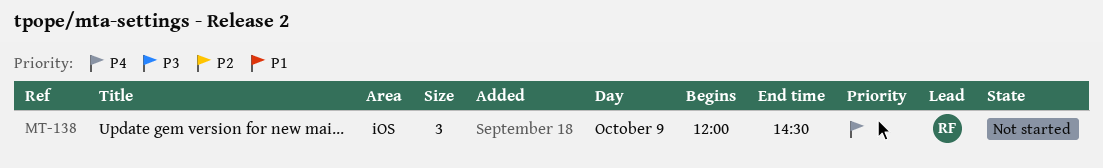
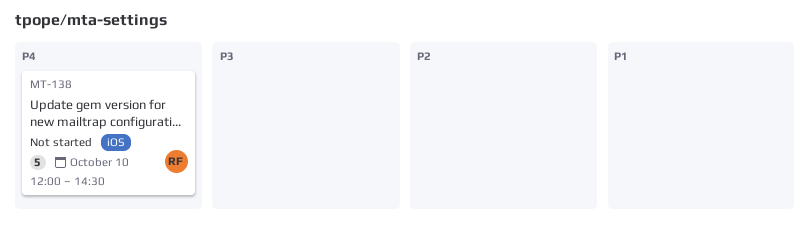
MT-138, estimate: 3 -> 5
MT-138, day: Oct 9 -> Oct 10

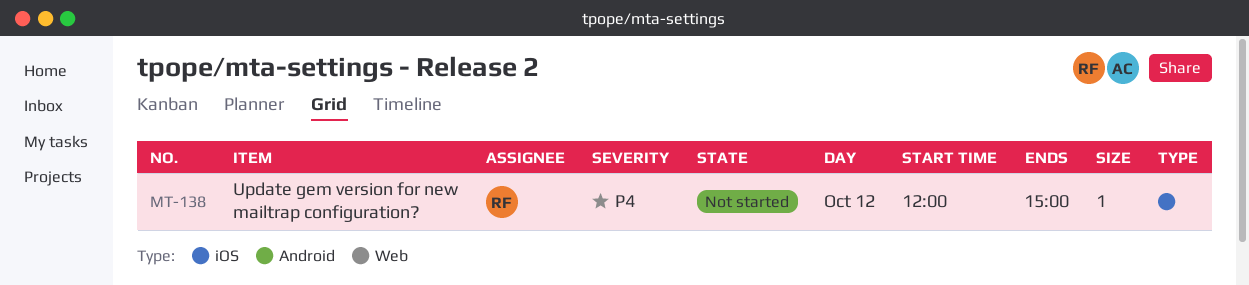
MT-138, estimate: 5 -> 1
MT-138, day: Oct 10 -> Oct 12
MT-138, ends: 14:30 -> 15:00

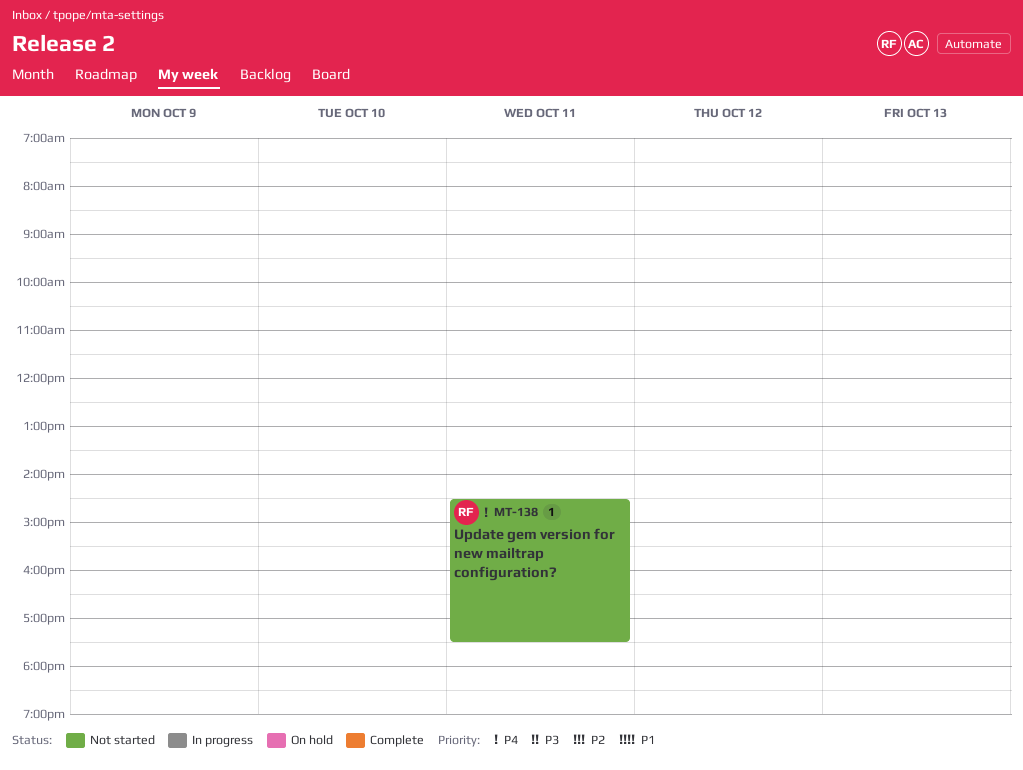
MT-138, day: Oct 12 -> Oct 11
MT-138, begins: 12:00 -> 14:30
MT-138, ends: 15:00 -> 17:30

